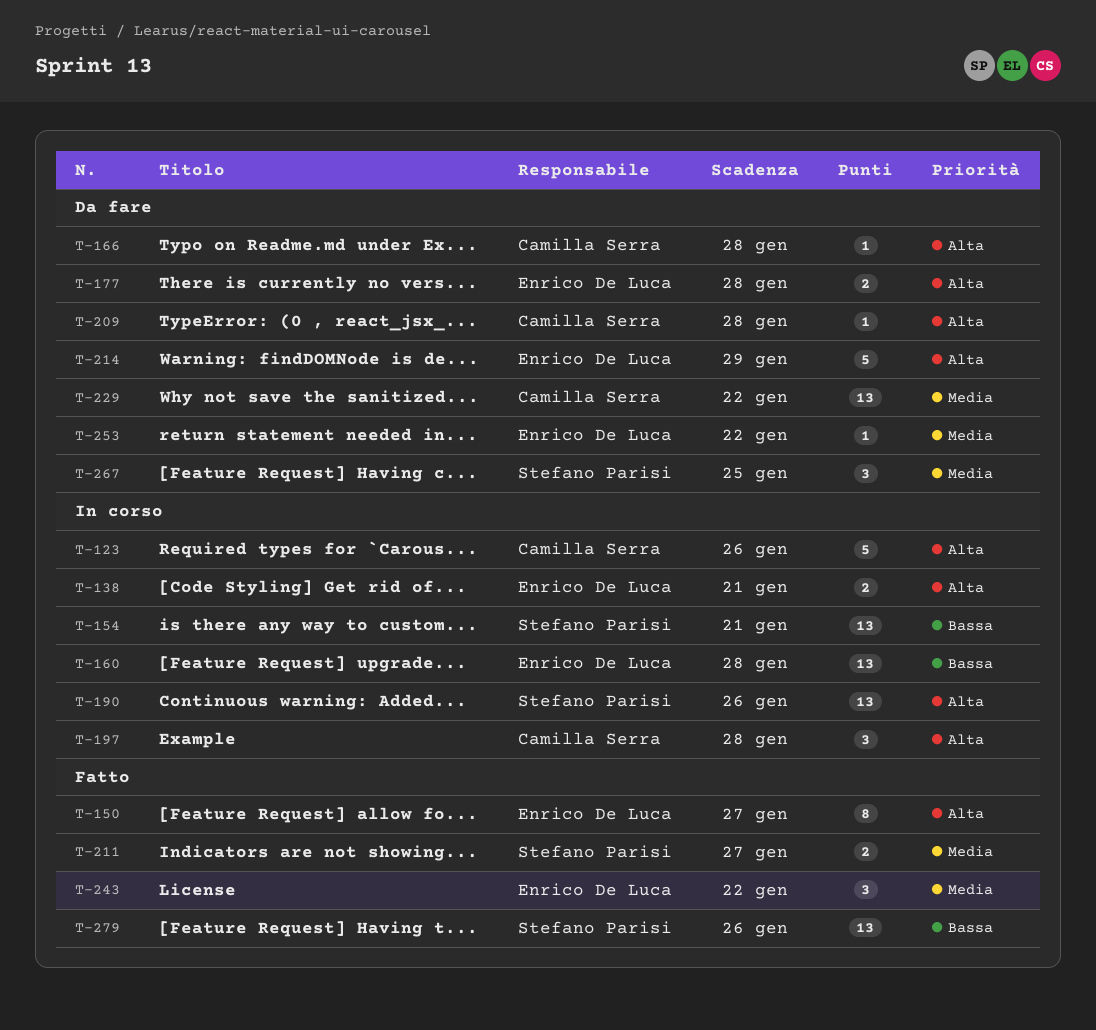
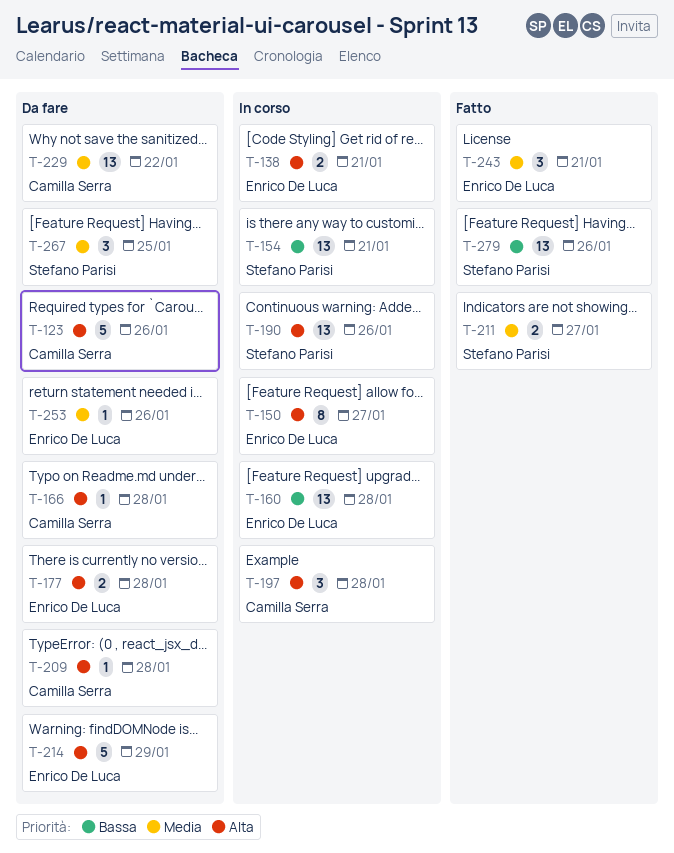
T-123, status: In corso -> Da fare
T-150, status: Fatto -> In corso
T-243, due: Jan 22 -> Jan 21
T-253, due: Jan 22 -> Jan 26

